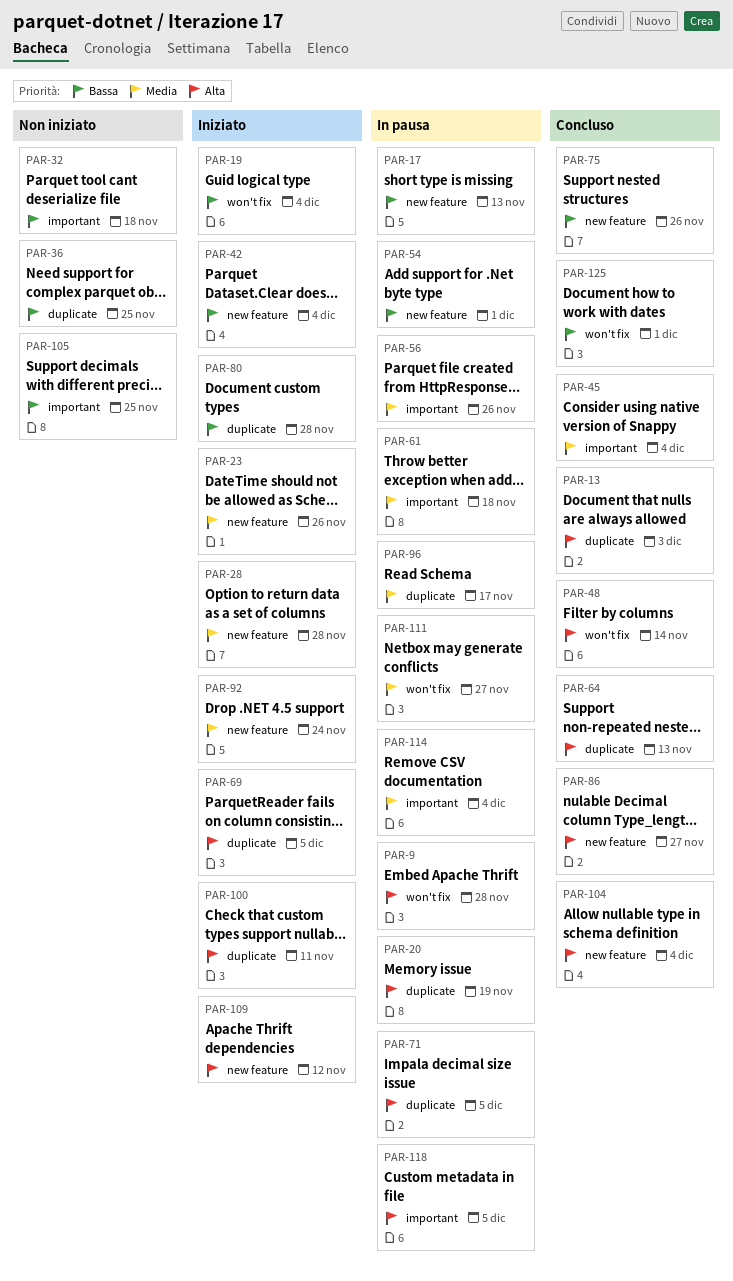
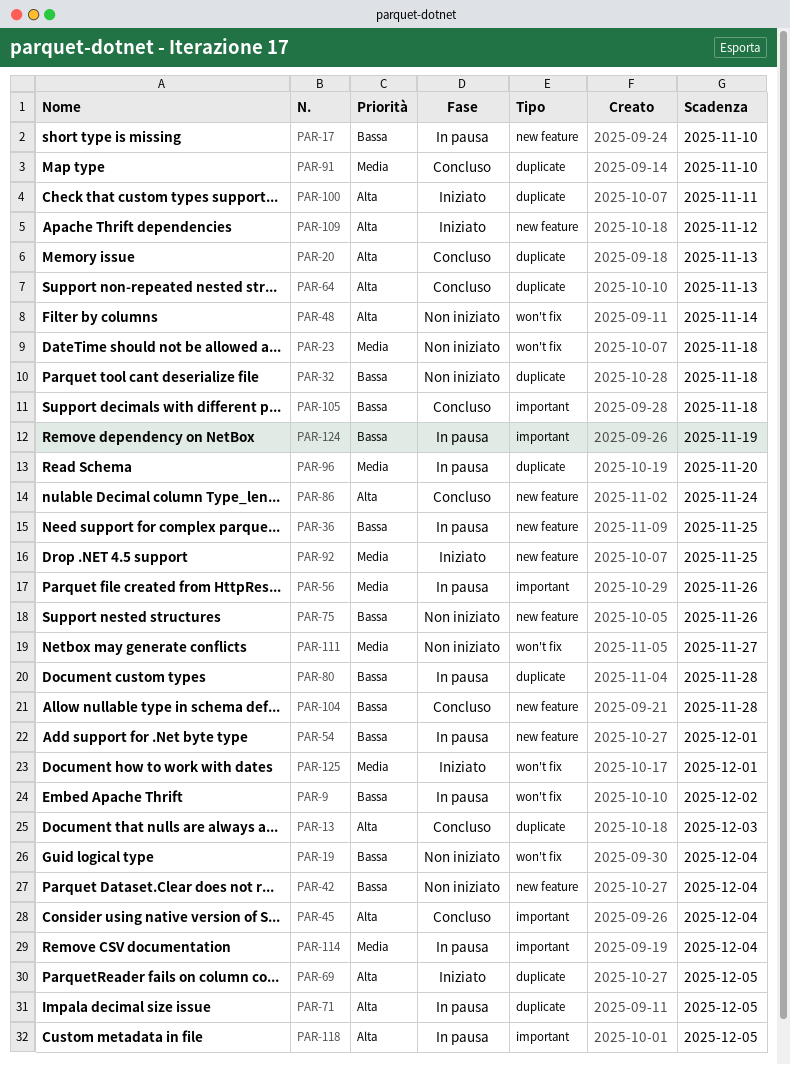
PAR-9, priority: Alta -> Bassa
PAR-9, due: Nov 28 -> Dec 2
PAR-17, due: Nov 13 -> Nov 10
PAR-19, status: Iniziato -> Non iniziato
PAR-20, status: In pausa -> Concluso
PAR-20, due: Nov 19 -> Nov 13
PAR-23, status: Iniziato -> Non iniziato
PAR-23, label: new feature -> won't fix
PAR-23, due: Nov 26 -> Nov 18
PAR-28: present -> none
PAR-32, label: important -> duplicate
PAR-36, status: Non iniziato -> In pausa
PAR-36, label: duplicate -> new feature
PAR-42, status: Iniziato -> Non iniziato
PAR-45, priority: Media -> Alta
PAR-48, status: Concluso -> Non iniziato
PAR-61: present -> none
PAR-75, status: Concluso -> Non iniziato
PAR-80, status: Iniziato -> In pausa
PAR-86, due: Nov 27 -> Nov 24
PAR-91: none -> present
PAR-92, due: Nov 24 -> Nov 25
PAR-96, due: Nov 17 -> Nov 20
PAR-104, priority: Alta -> Bassa
PAR-104, due: Dec 4 -> Nov 28
PAR-105, status: Non iniziato -> Concluso
PAR-105, due: Nov 25 -> Nov 18
PAR-111, status: In pausa -> Non iniziato
PAR-124: none -> present
PAR-125, status: Concluso -> Iniziato
PAR-125, priority: Bassa -> Media

